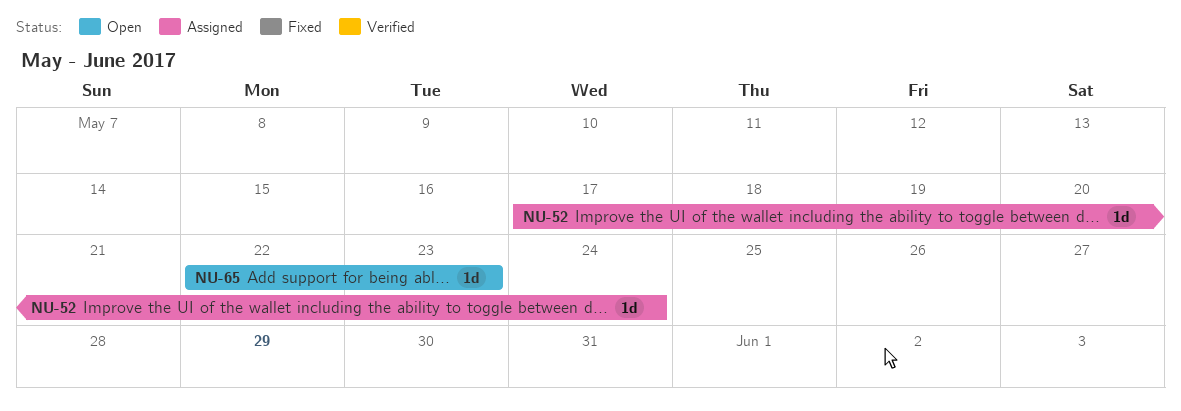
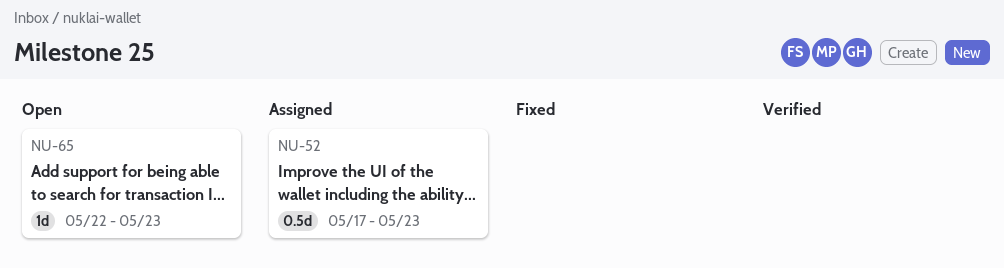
NU-52, estimate: 1d -> 0.5d
NU-52, due: May 24 -> May 23

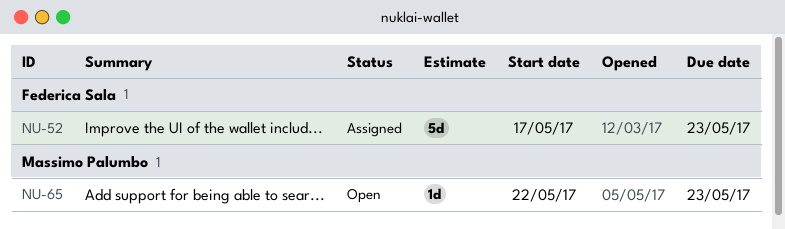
NU-52, estimate: 0.5d -> 5d

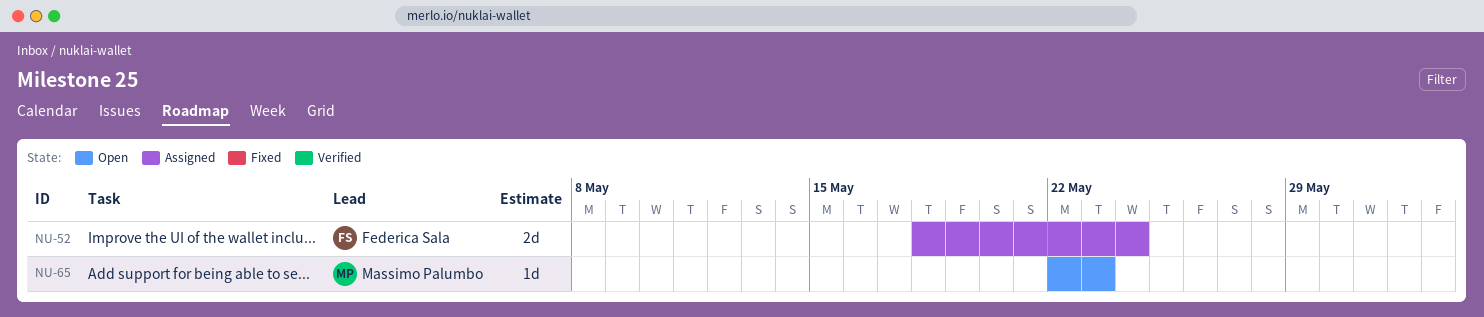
NU-52, estimate: 5d -> 2d
NU-52, start: May 17 -> May 18
NU-52, due: May 23 -> May 24

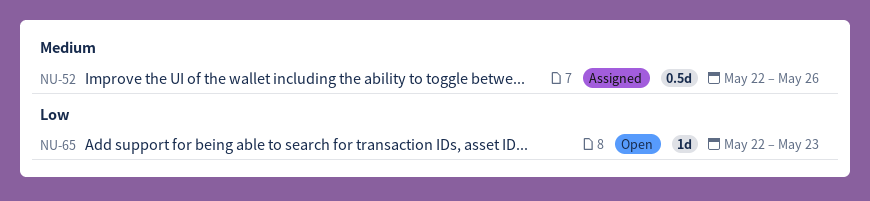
NU-52, estimate: 2d -> 0.5d
NU-52, start: May 18 -> May 22
NU-52, due: May 24 -> May 26

